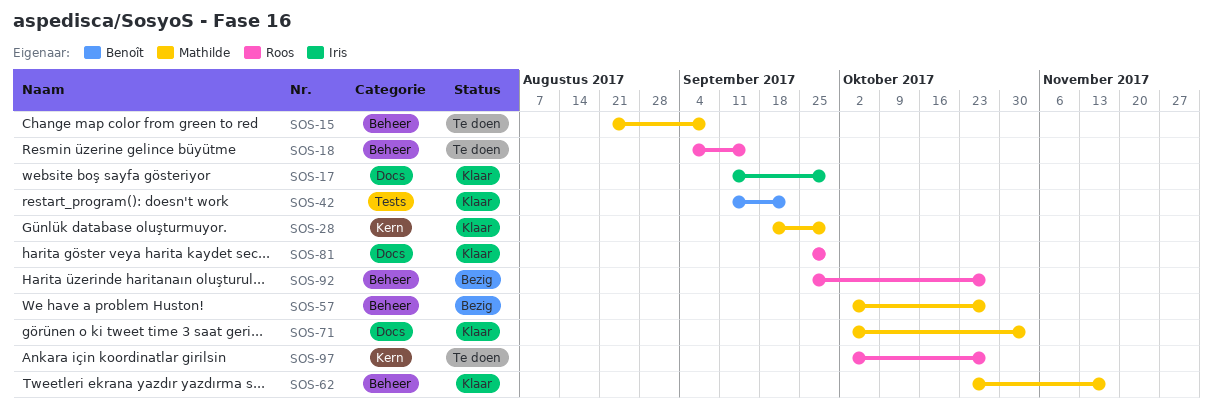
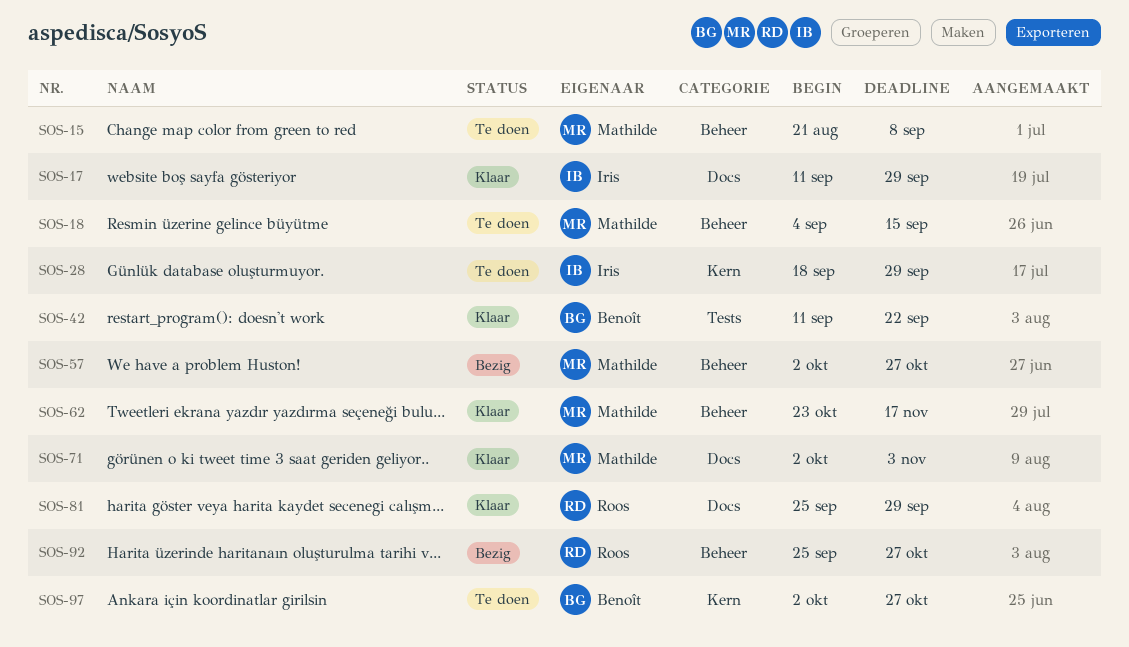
SOS-18, owner: Roos -> Mathilde
SOS-28, status: Klaar -> Te doen
SOS-28, owner: Mathilde -> Iris
SOS-97, owner: Roos -> Benoît

